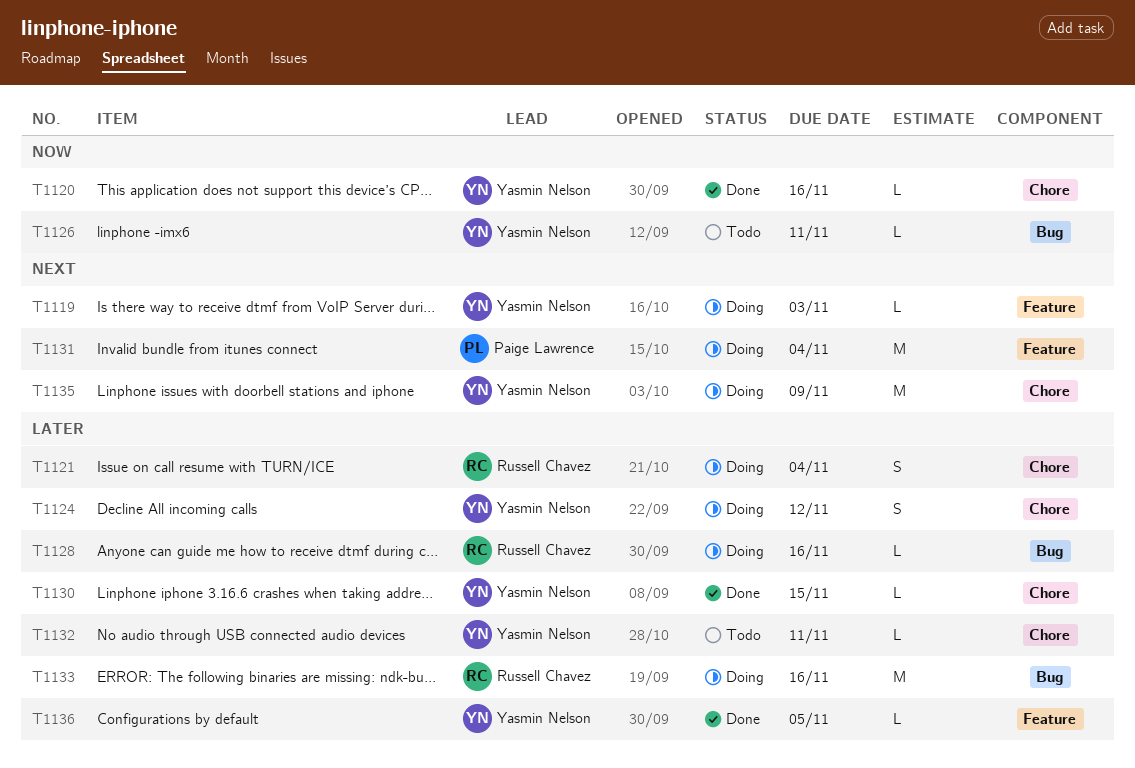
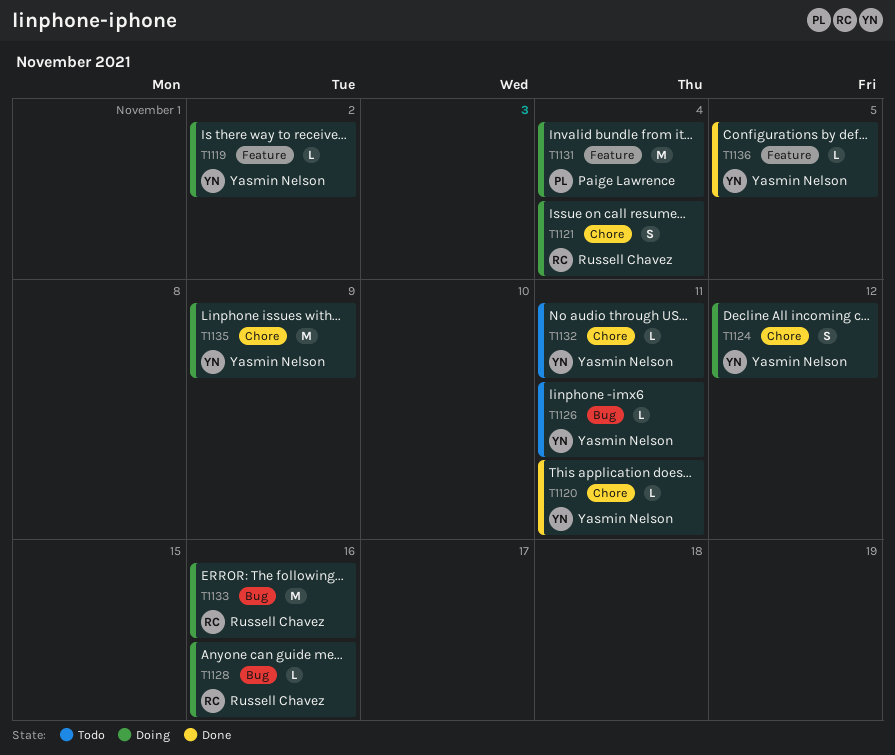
T1119, due: Nov 3 -> Nov 2
T1120, due: Nov 16 -> Nov 11
T1130: present -> none

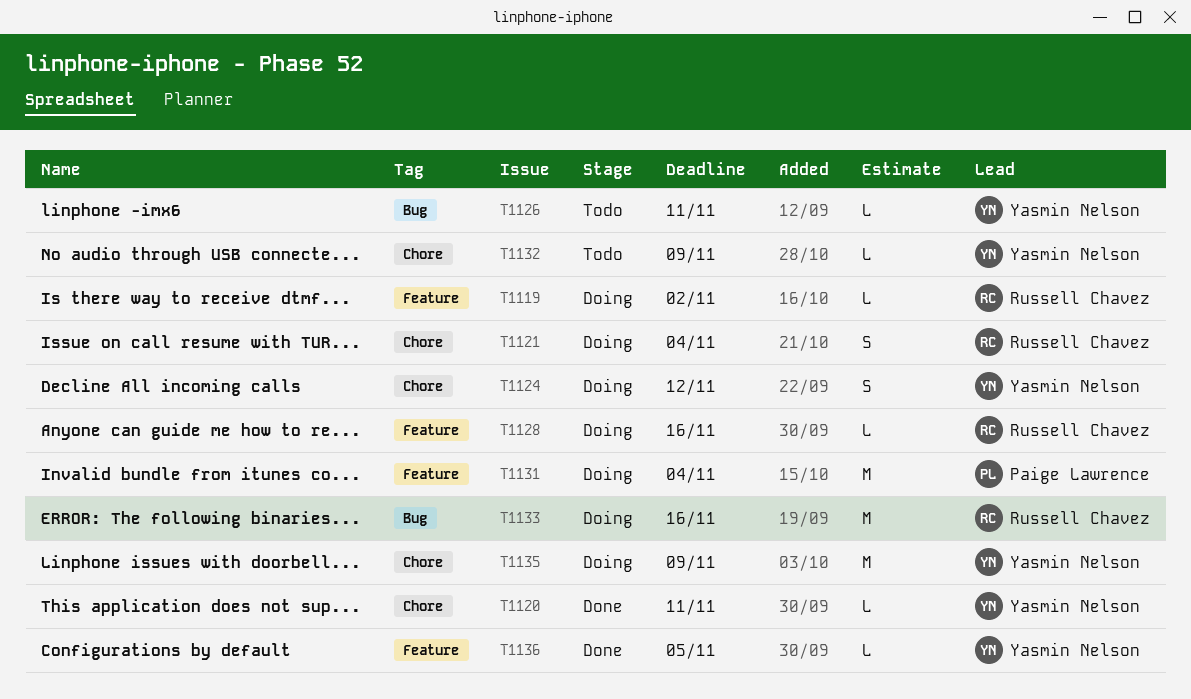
T1119, owner: Yasmin Nelson -> Russell Chavez
T1128, label: Bug -> Feature
T1132, due: Nov 11 -> Nov 9

